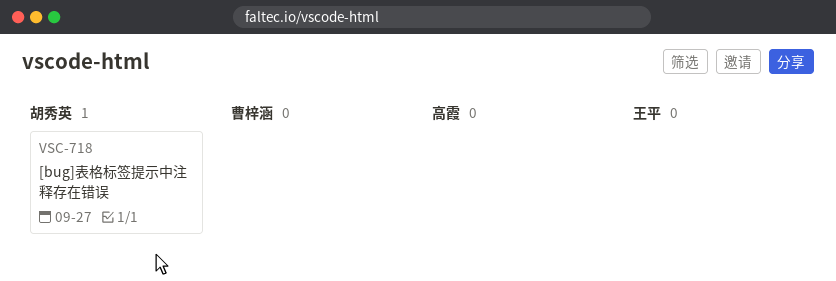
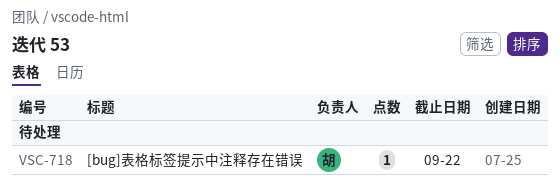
VSC-718, due: Sep 27 -> Sep 22

